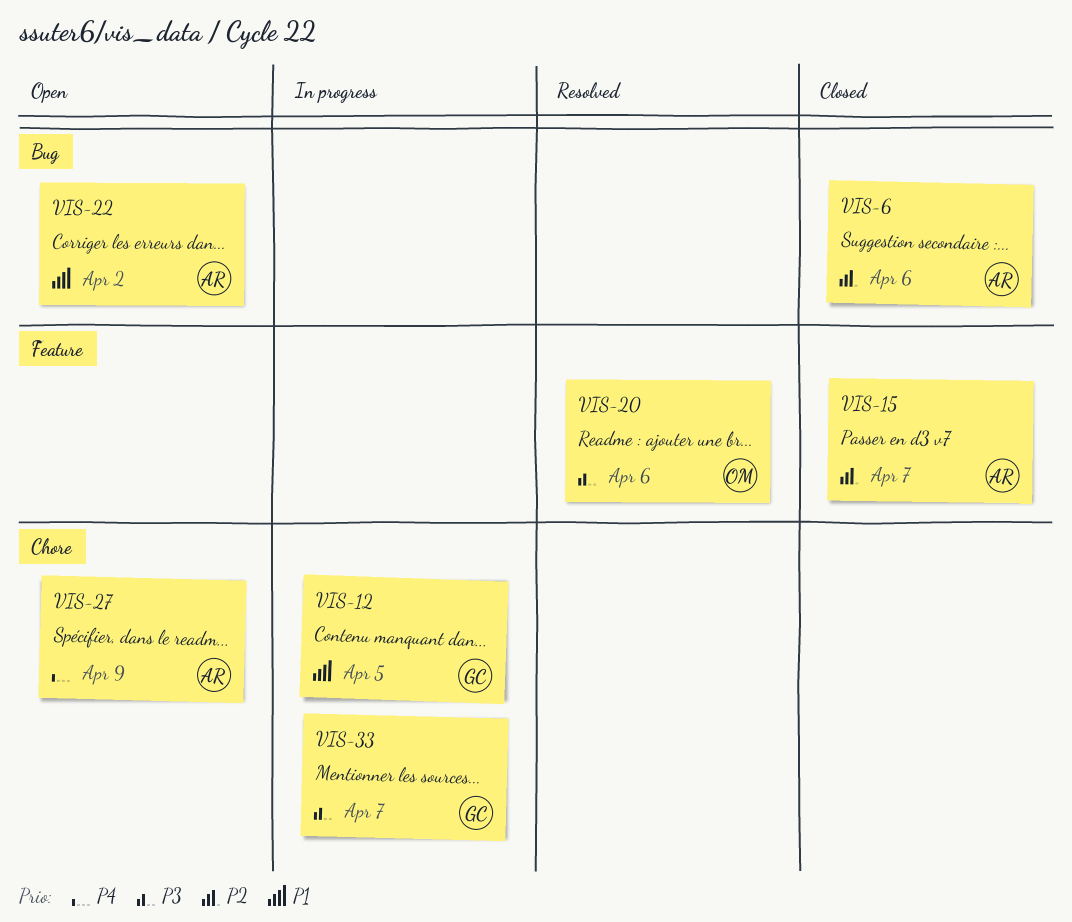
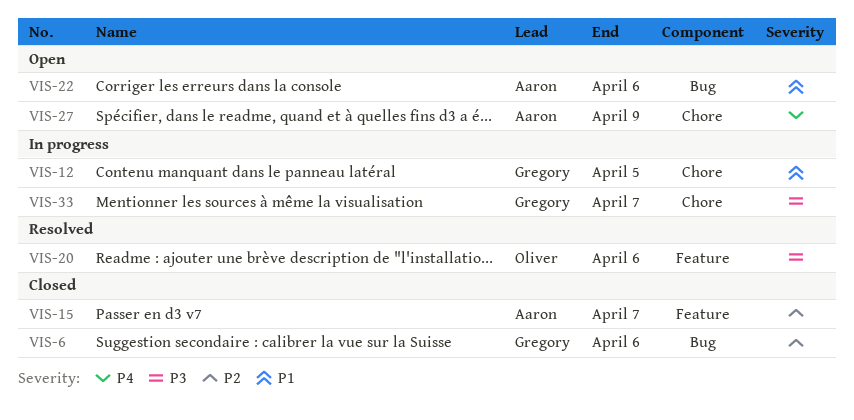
VIS-6, owner: Aaron -> Gregory
VIS-22, due: Apr 2 -> Apr 6

